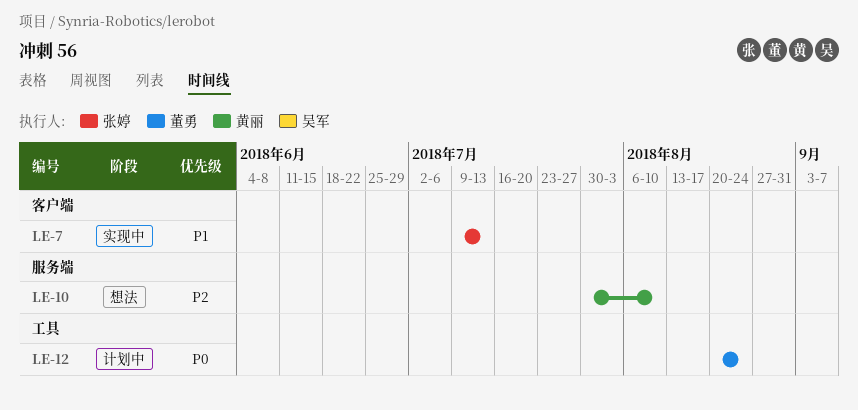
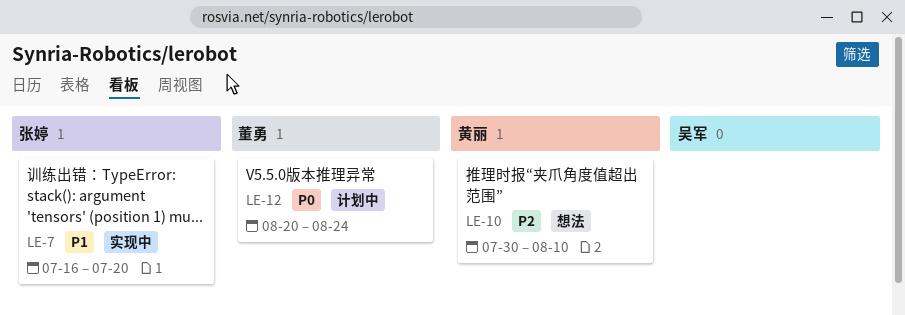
LE-7, start: Jul 9 -> Jul 16
LE-7, due: Jul 13 -> Jul 20

